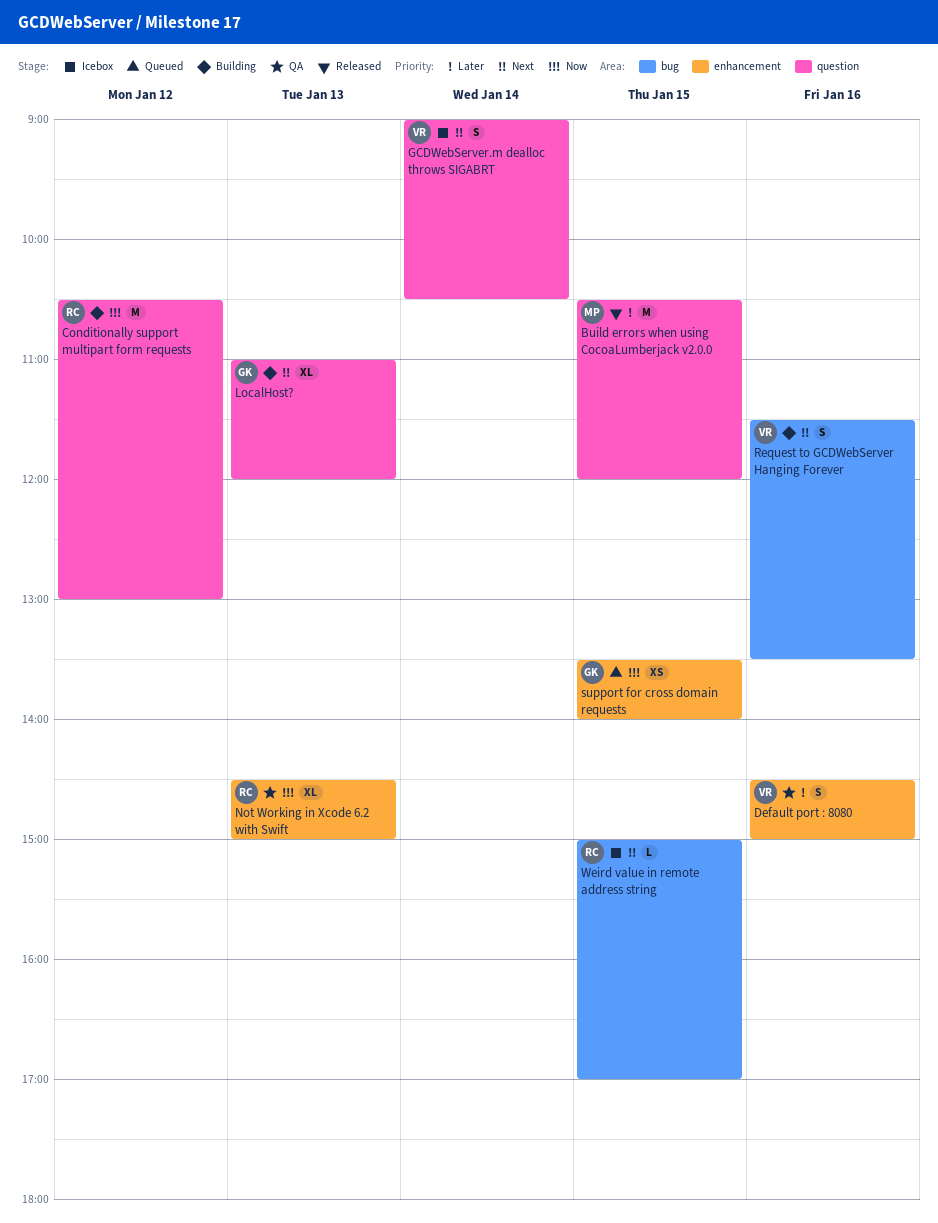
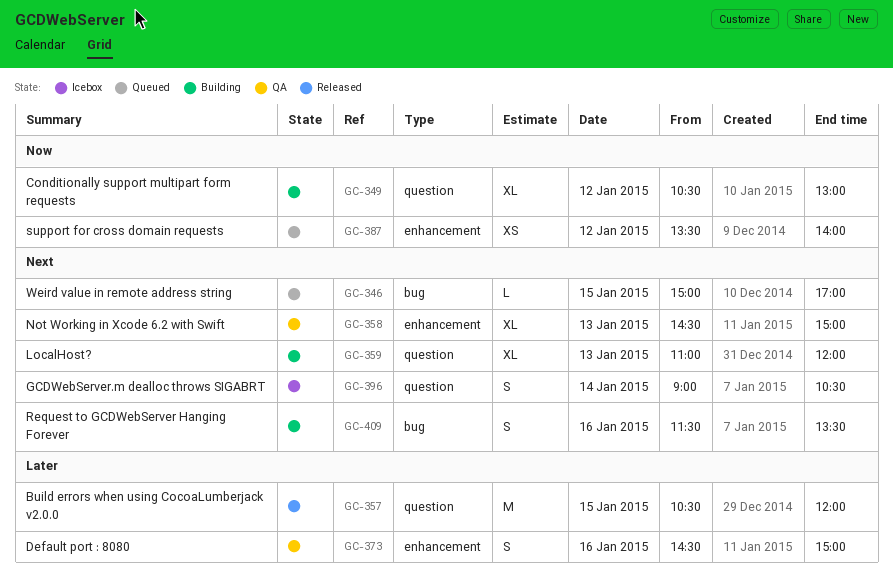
Conditionally support multipart form requests, estimate: M -> XL
Not Working in Xcode 6.2 with Swift, priority: Now -> Next
support for cross domain requests, day: Jan 15 -> Jan 12
Weird value in remote address string, status: Icebox -> Queued

